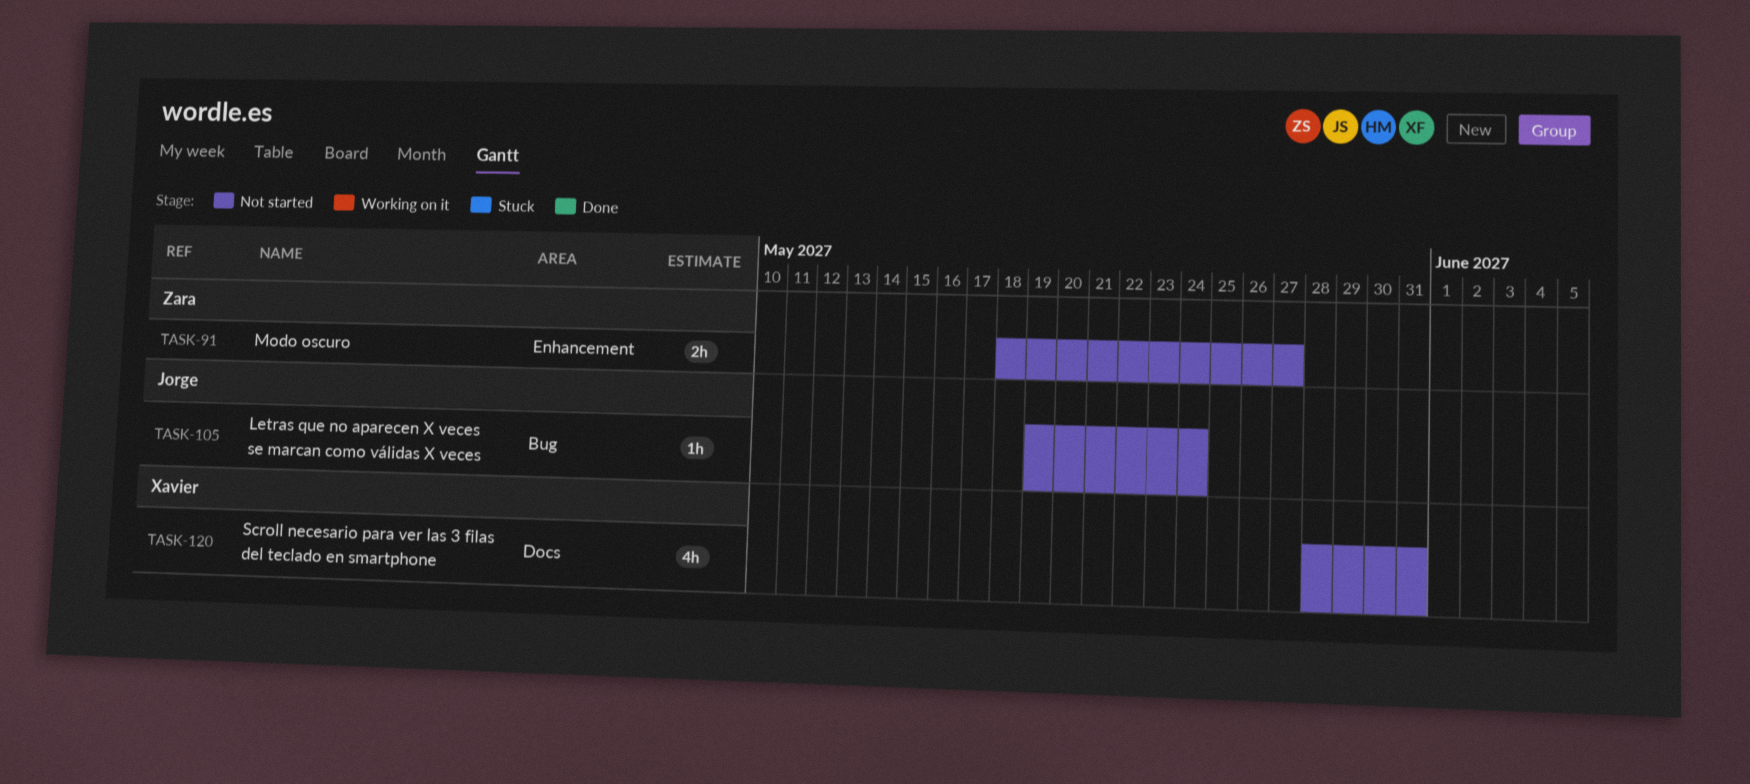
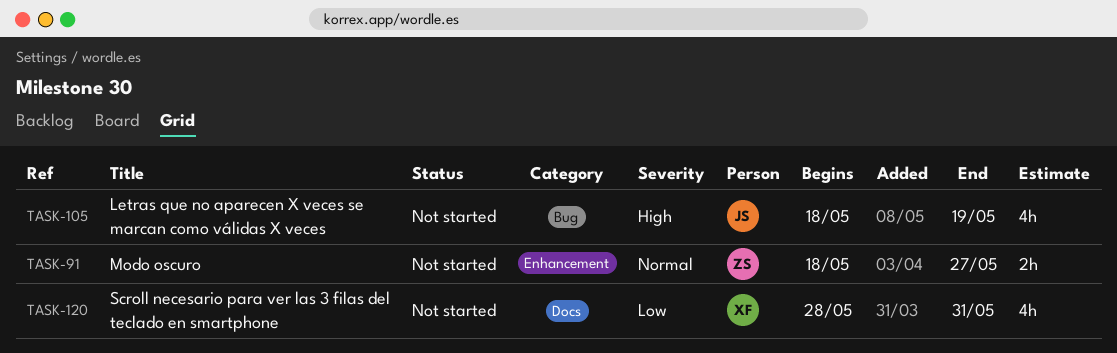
TASK-105, estimate: 1h -> 4h
TASK-105, start: May 19 -> May 18
TASK-105, due: May 24 -> May 19

